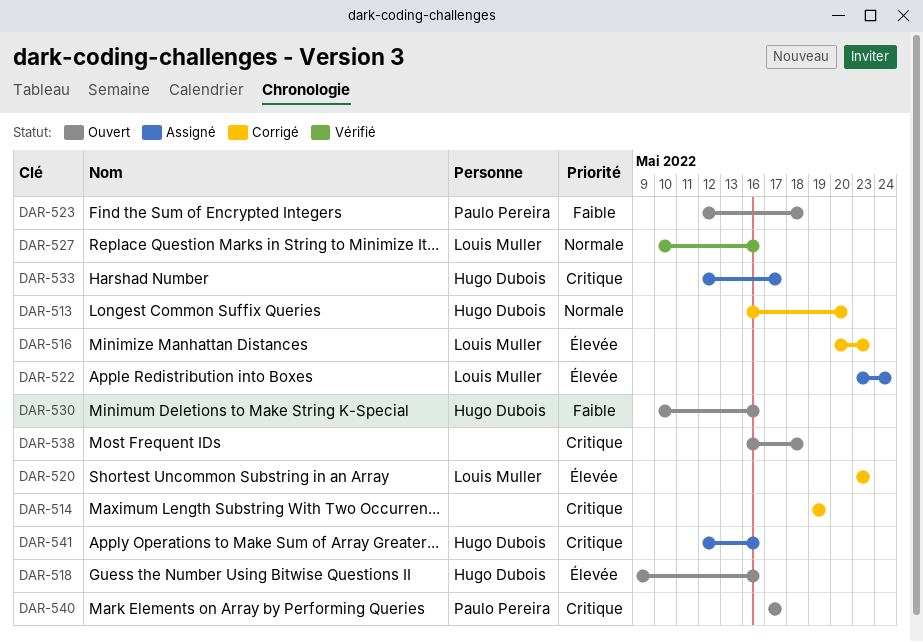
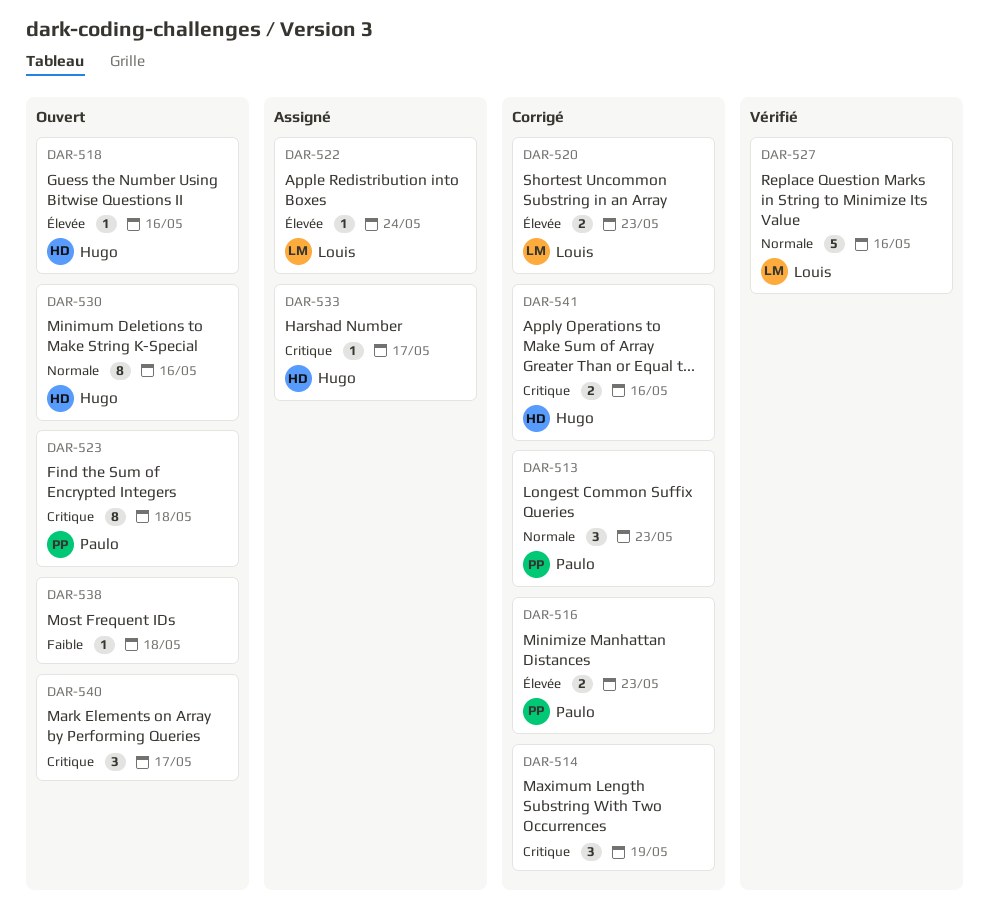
DAR-513, owner: Hugo Dubois -> Paulo Pereira
DAR-513, due: May 20 -> May 23
DAR-516, owner: Louis Muller -> Paulo Pereira
DAR-523, priority: Faible -> Critique
DAR-530, priority: Faible -> Normale
DAR-538, priority: Critique -> Faible
DAR-540, owner: Paulo Pereira -> none
DAR-541, status: Assigné -> Corrigé

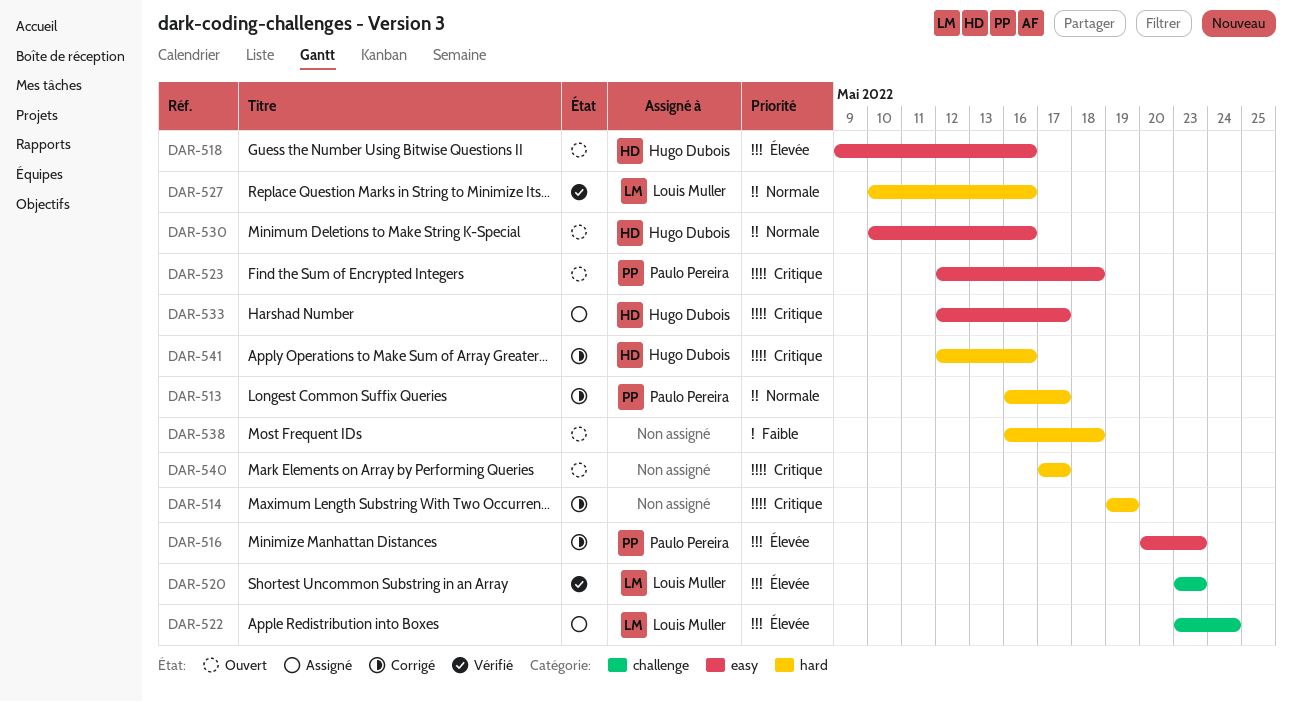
DAR-513, due: May 23 -> May 17
DAR-520, status: Corrigé -> Vérifié

